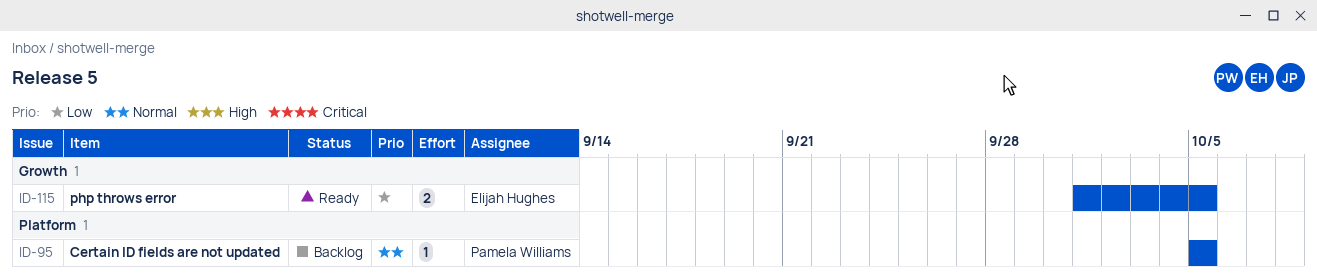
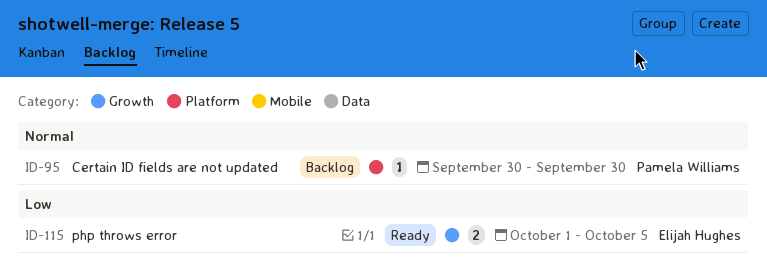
ID-95, start: Oct 5 -> Sep 30
ID-95, due: Oct 5 -> Sep 30

